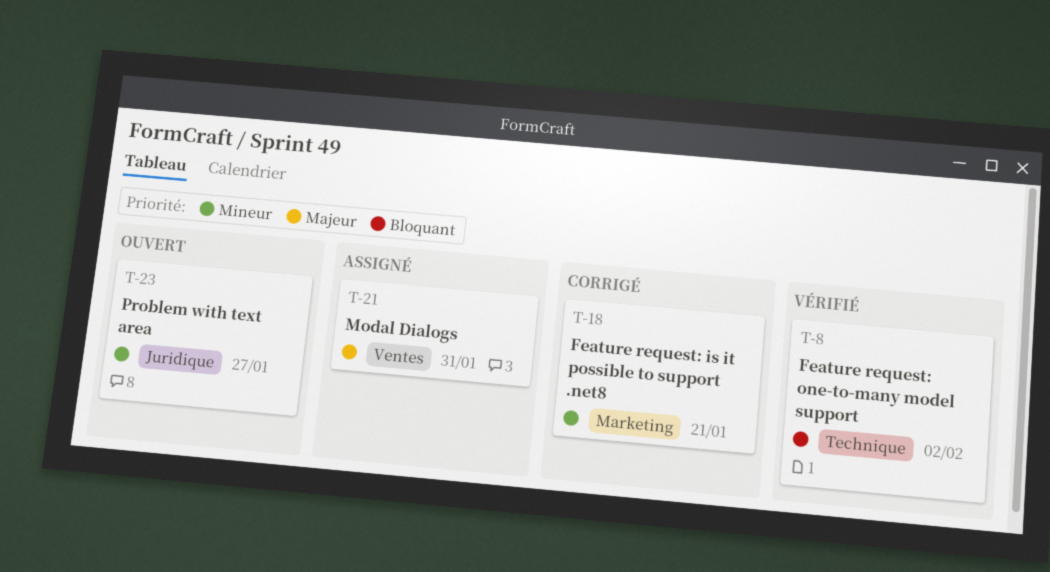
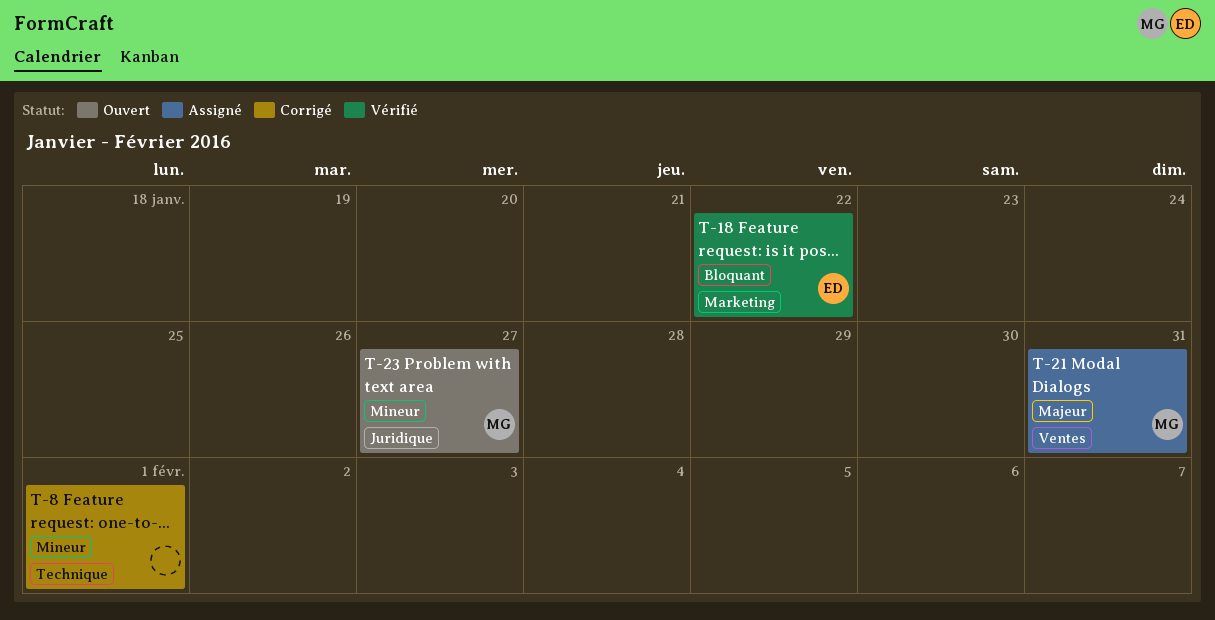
T-8, status: Vérifié -> Corrigé
T-8, priority: Bloquant -> Mineur
T-8, due: Feb 2 -> Feb 1
T-18, status: Corrigé -> Vérifié
T-18, priority: Mineur -> Bloquant
T-18, due: Jan 21 -> Jan 22

